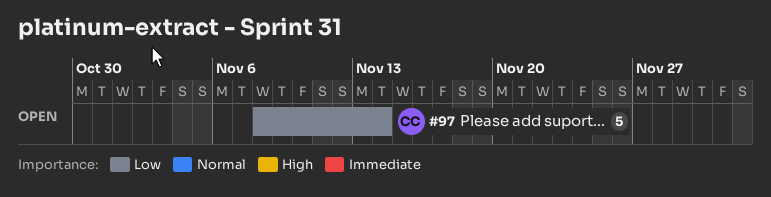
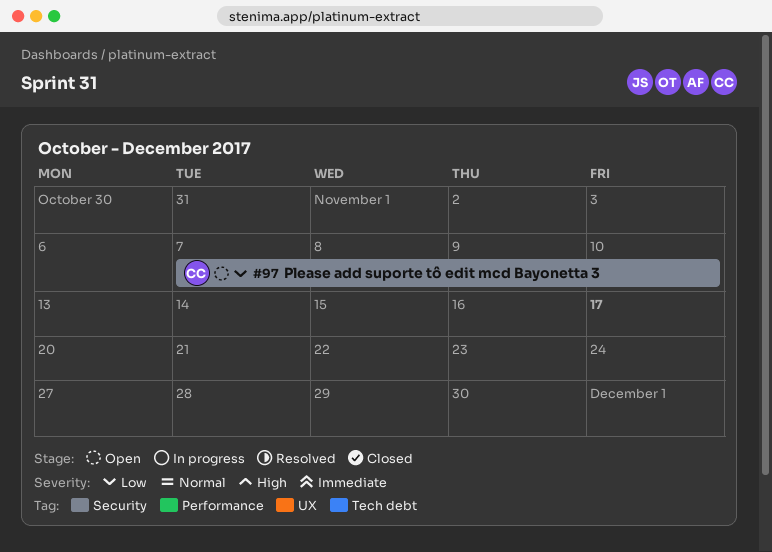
#97, start: Nov 8 -> Nov 7
#97, due: Nov 14 -> Nov 10

